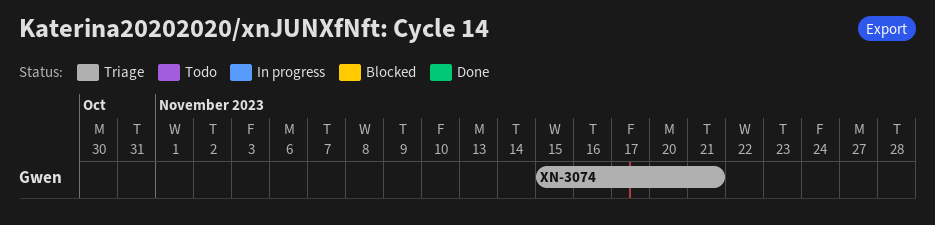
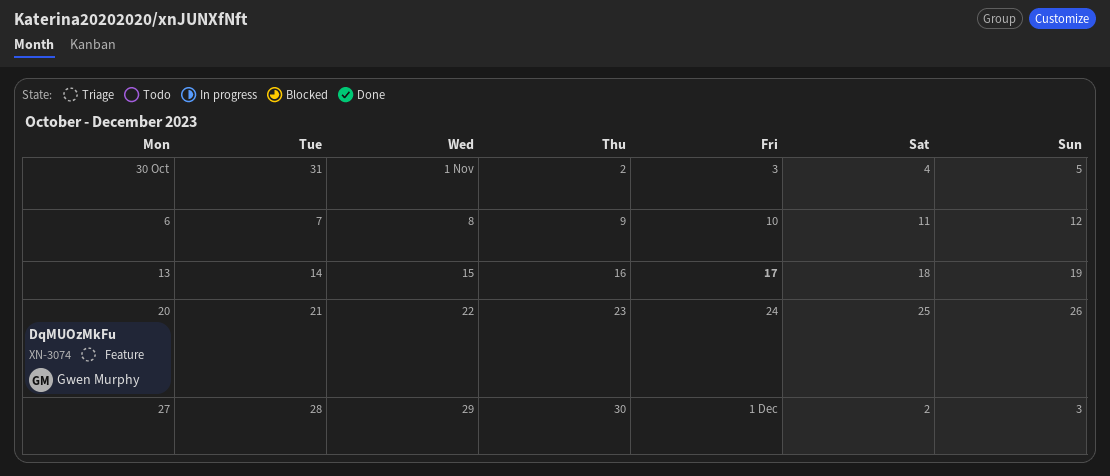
XN-3074, due: Nov 21 -> Nov 20

